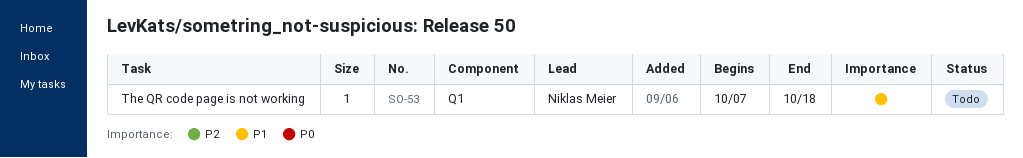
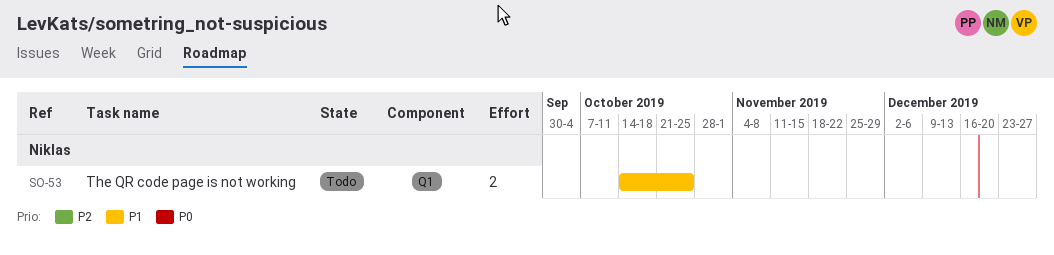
SO-53, estimate: 1 -> 2
SO-53, start: Oct 7 -> Oct 14
SO-53, due: Oct 18 -> Oct 25

